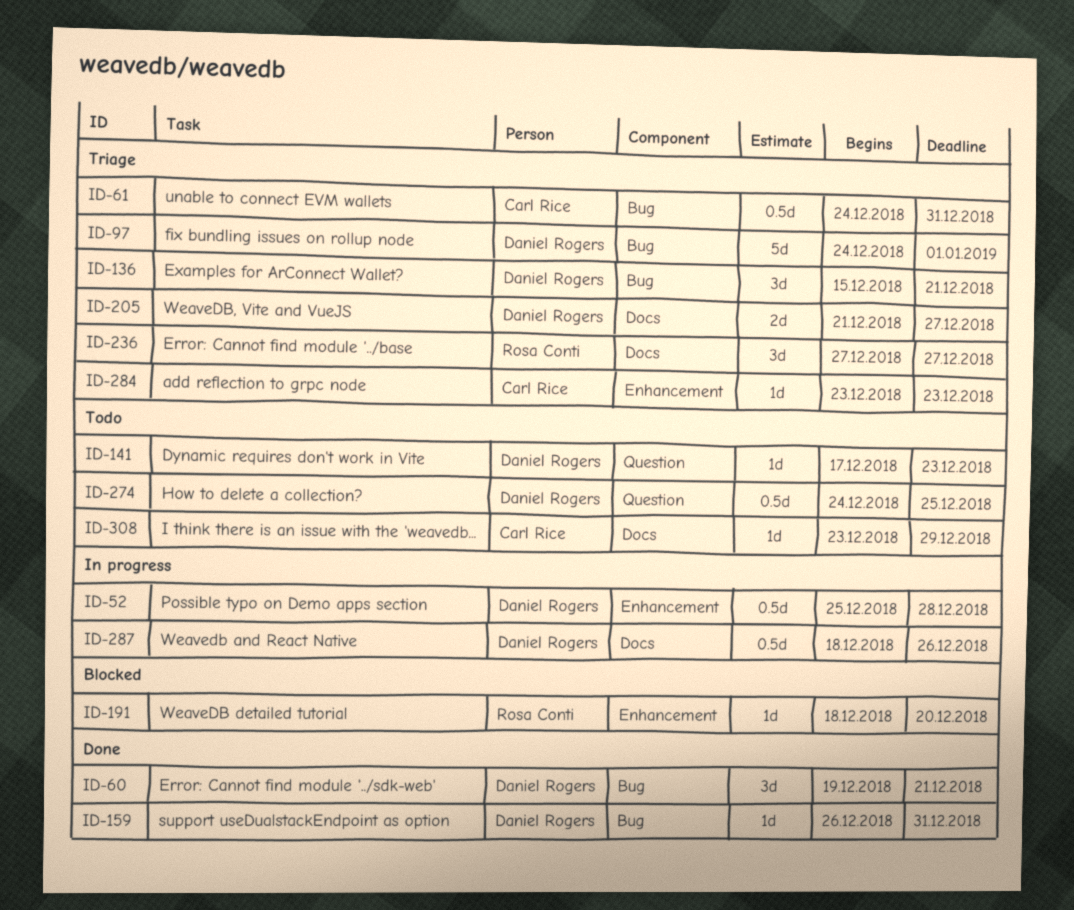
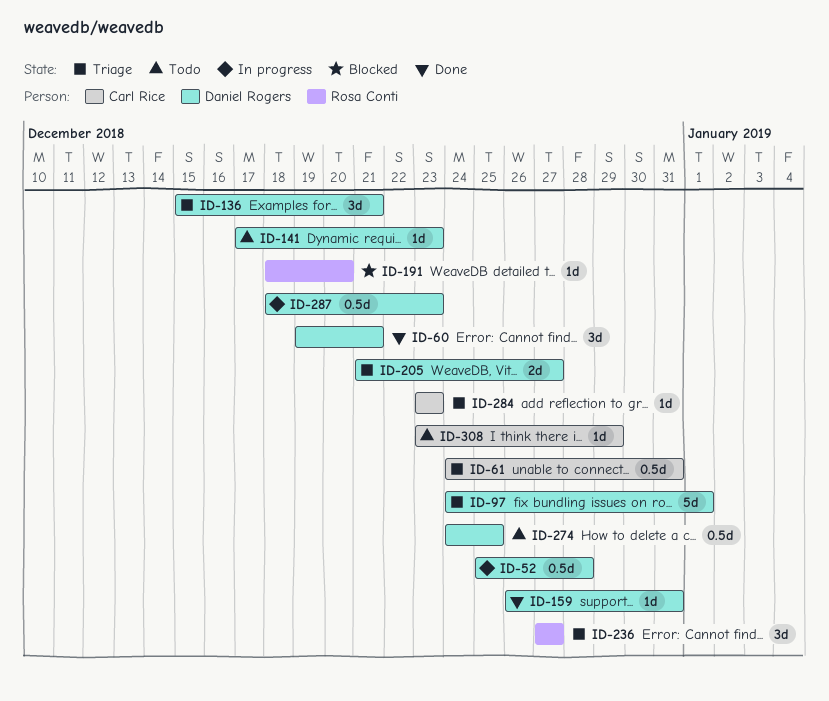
ID-287, due: Dec 26 -> Dec 23

